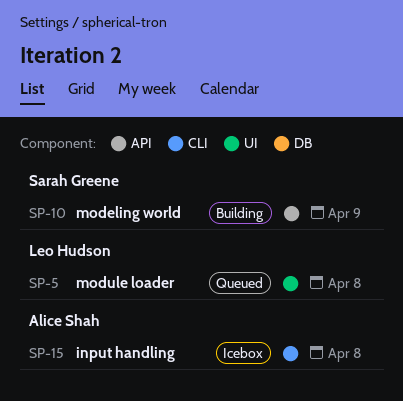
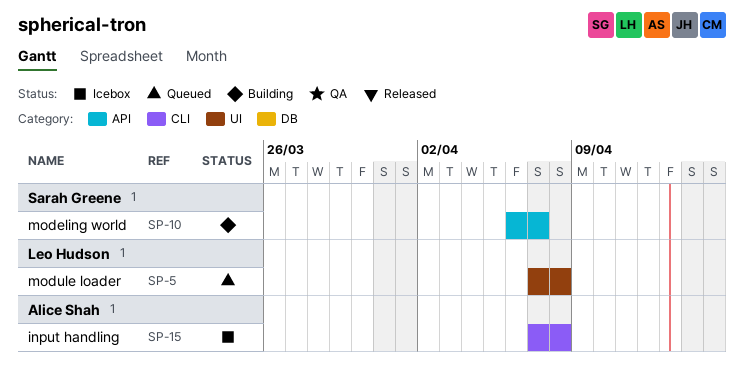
SP-10, due: Apr 9 -> Apr 7

